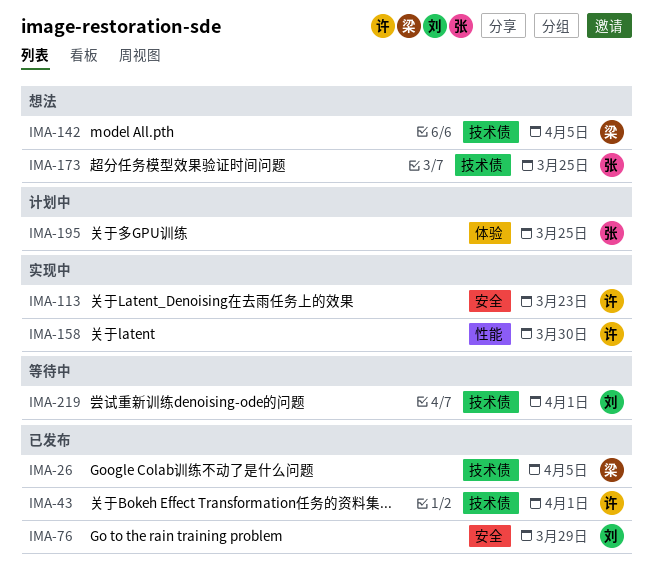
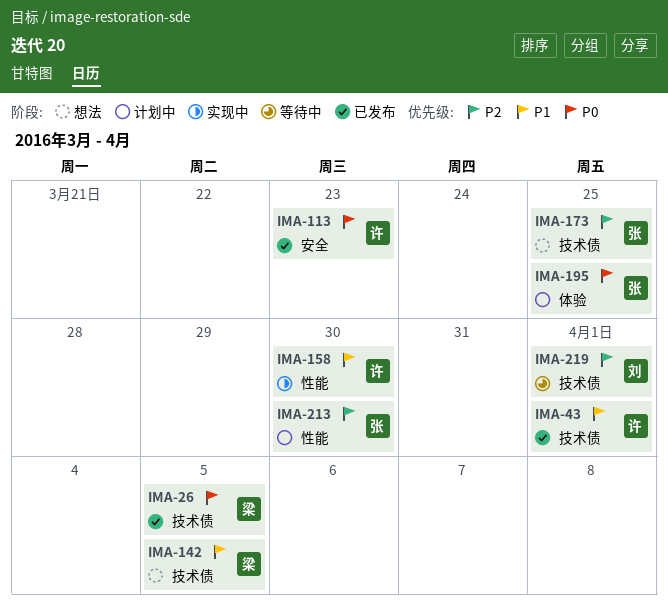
IMA-76: present -> none
IMA-113, status: 实现中 -> 已发布
IMA-213: none -> present

